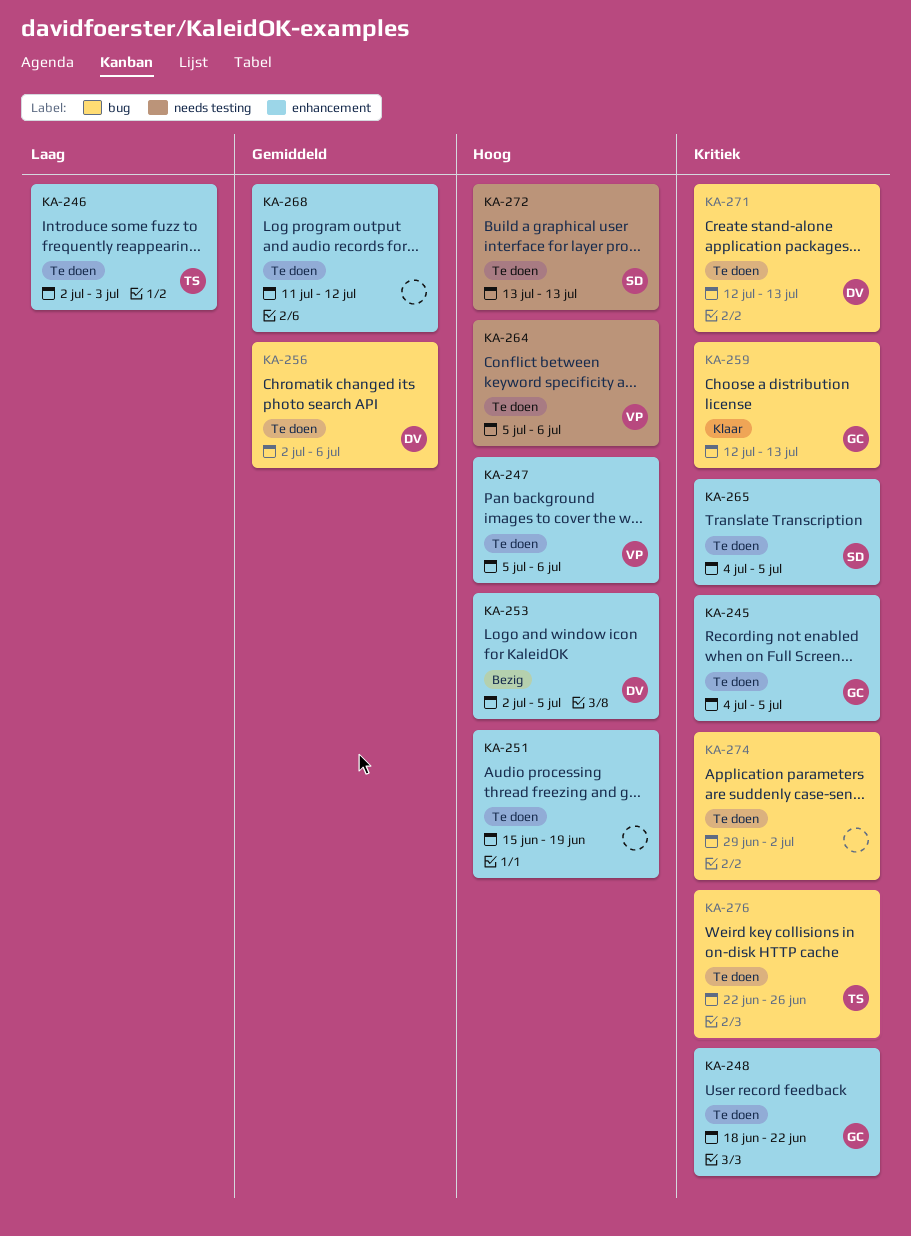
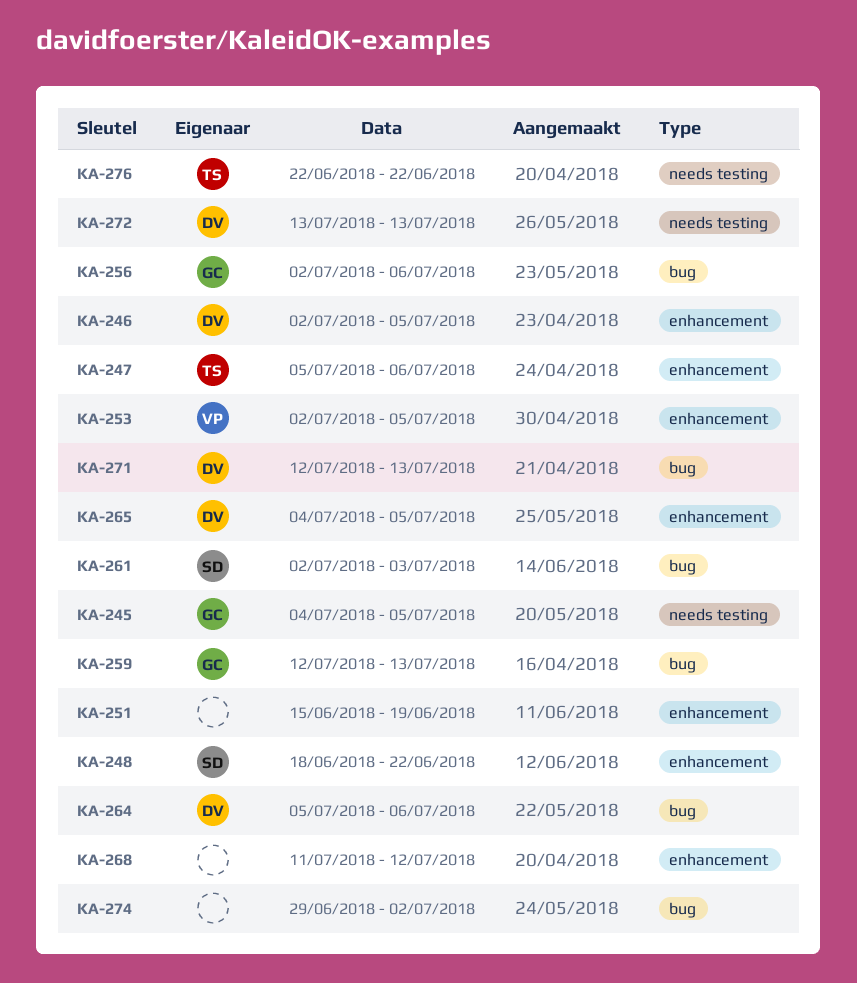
KA-245, label: enhancement -> needs testing
KA-246, owner: TS -> DV
KA-246, due: Jul 3 -> Jul 5
KA-247, owner: VP -> TS
KA-248, owner: GC -> SD
KA-253, owner: DV -> VP
KA-256, owner: DV -> GC
KA-261: none -> present
KA-264, owner: VP -> DV
KA-264, label: needs testing -> bug
KA-265, owner: SD -> DV
KA-272, owner: SD -> DV
KA-276, label: bug -> needs testing
KA-276, due: Jun 26 -> Jun 22

